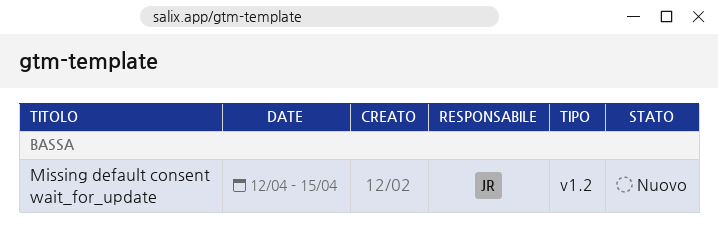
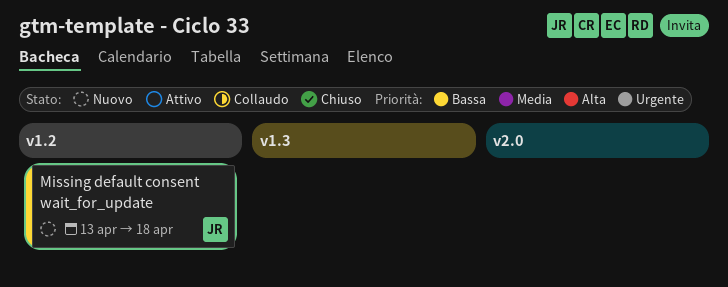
Missing default consent wait_for_update, start: Apr 12 -> Apr 13
Missing default consent wait_for_update, due: Apr 15 -> Apr 18

